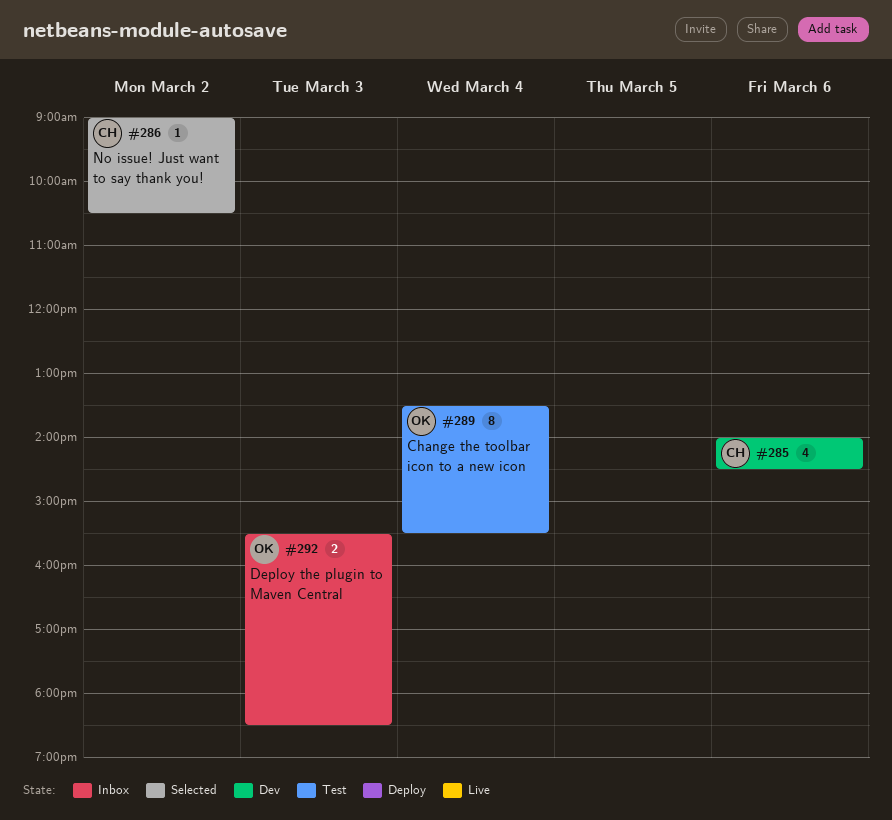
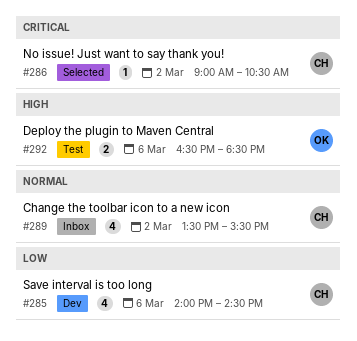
#289, status: Test -> Inbox
#289, owner: OK -> CH
#289, estimate: 8 -> 4
#289, day: Mar 4 -> Mar 2
#292, status: Inbox -> Test
#292, day: Mar 3 -> Mar 6
#292, begins: 15:30 -> 16:30

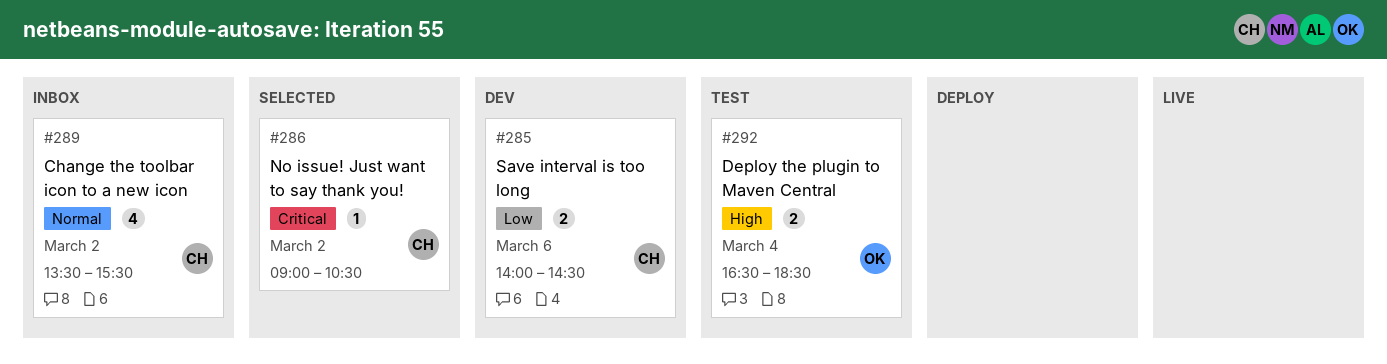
#285, estimate: 4 -> 2
#292, day: Mar 6 -> Mar 4

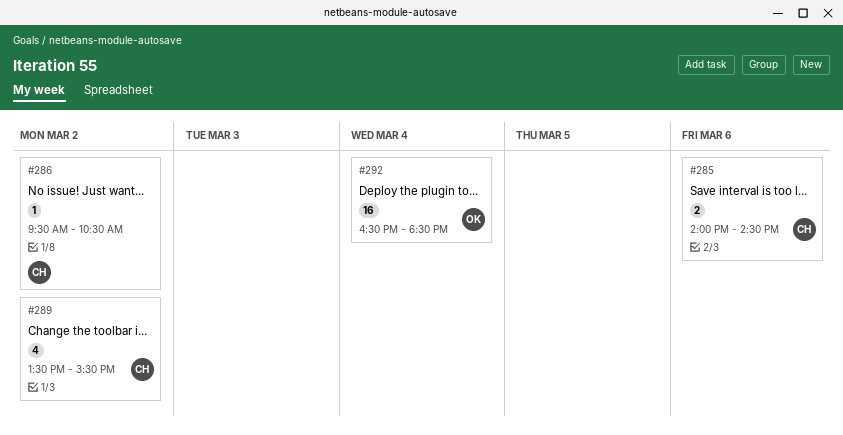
#286, begins: 09:00 -> 09:30
#292, estimate: 2 -> 16

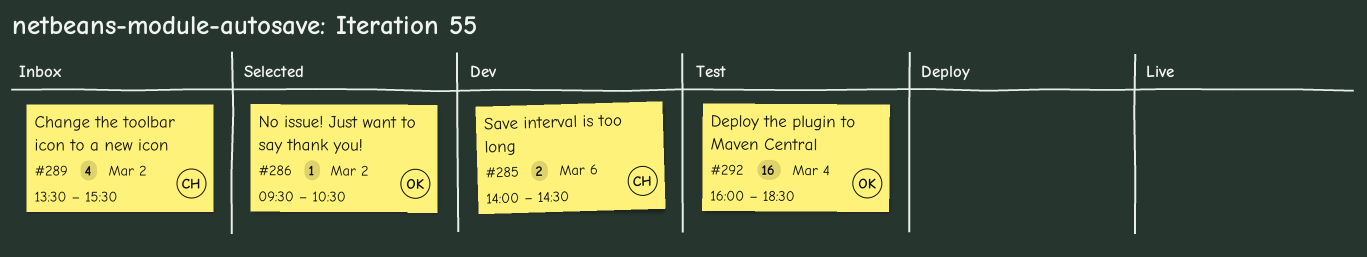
#286, owner: CH -> OK
#292, begins: 16:30 -> 16:00

